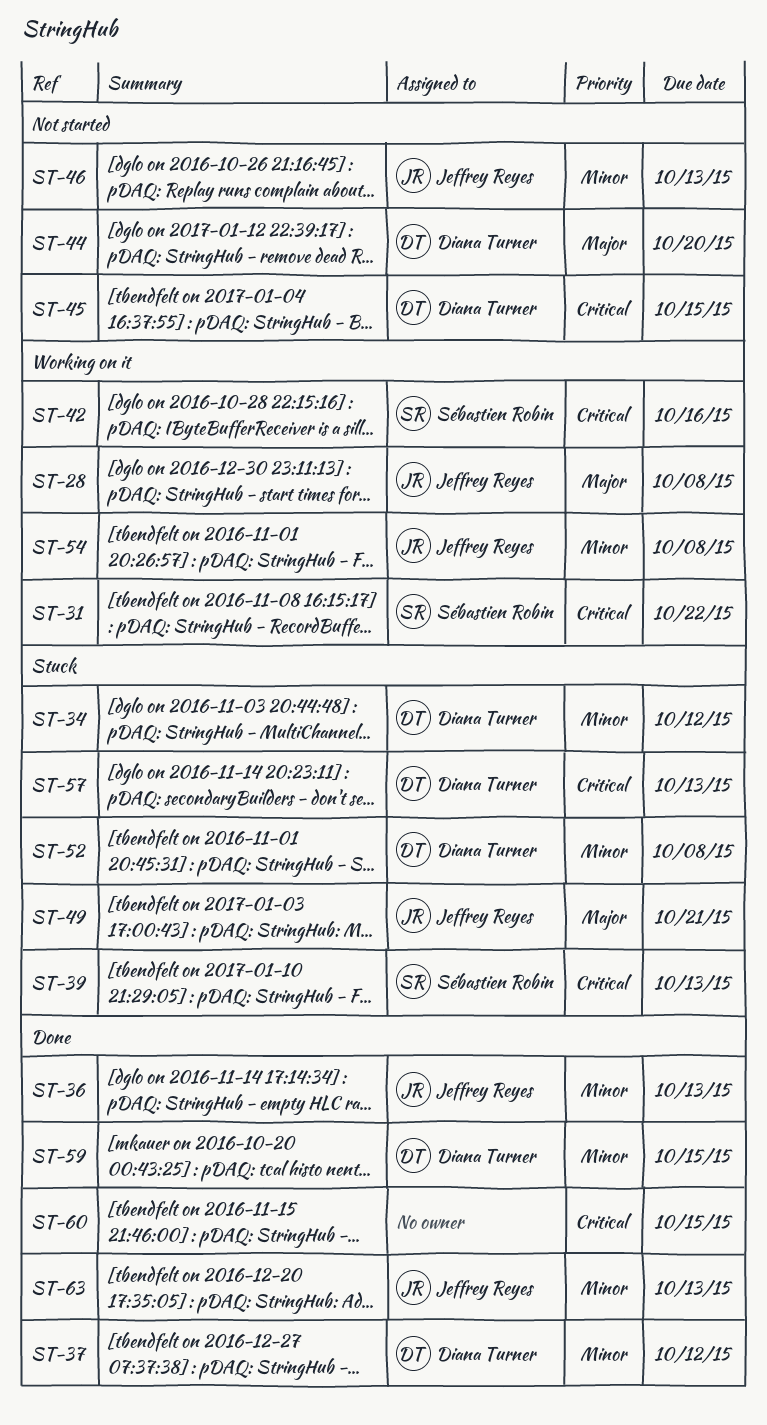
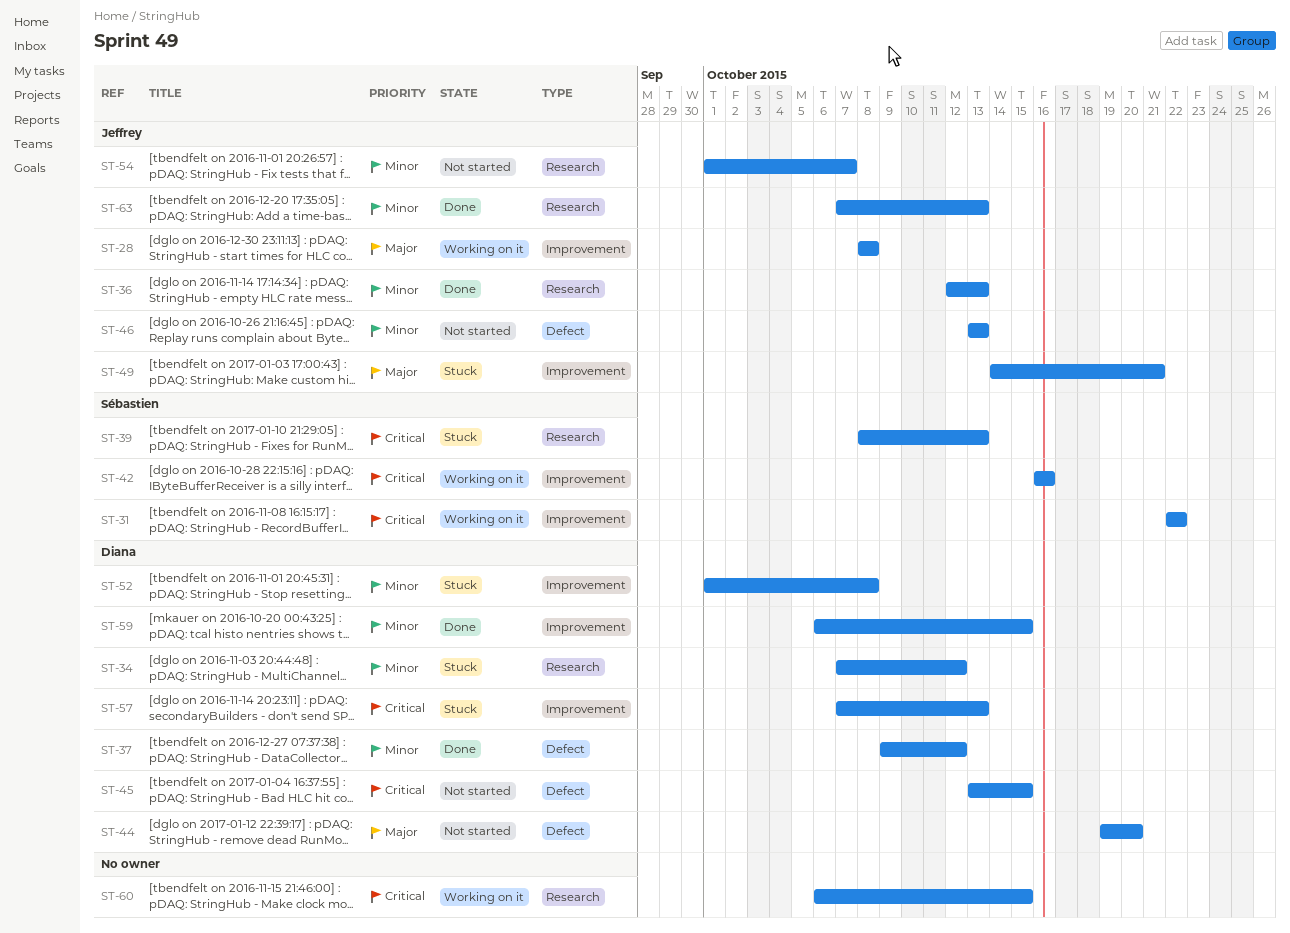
ST-54, status: Working on it -> Not started
ST-54, due: Oct 8 -> Oct 7
ST-60, status: Done -> Working on it

